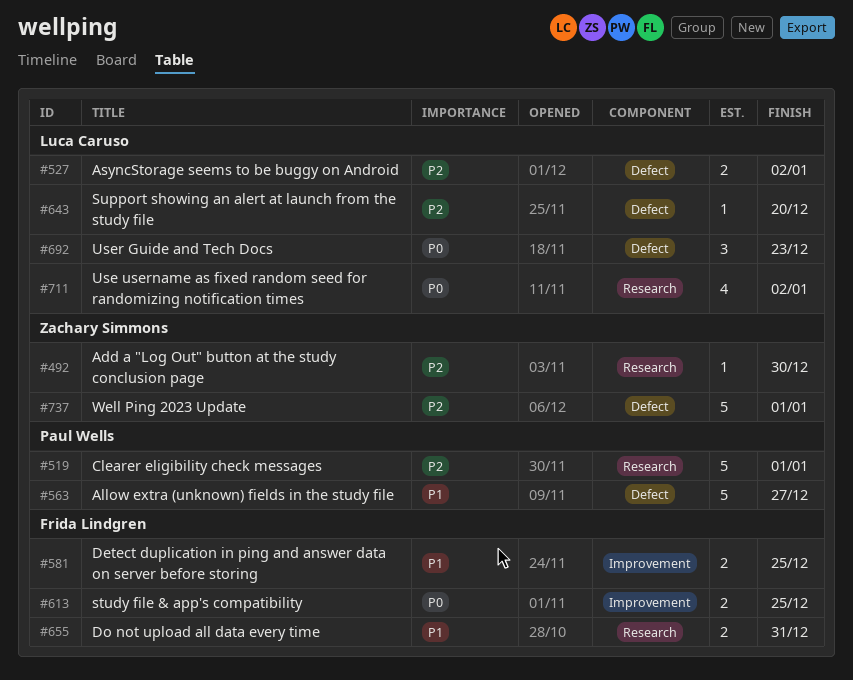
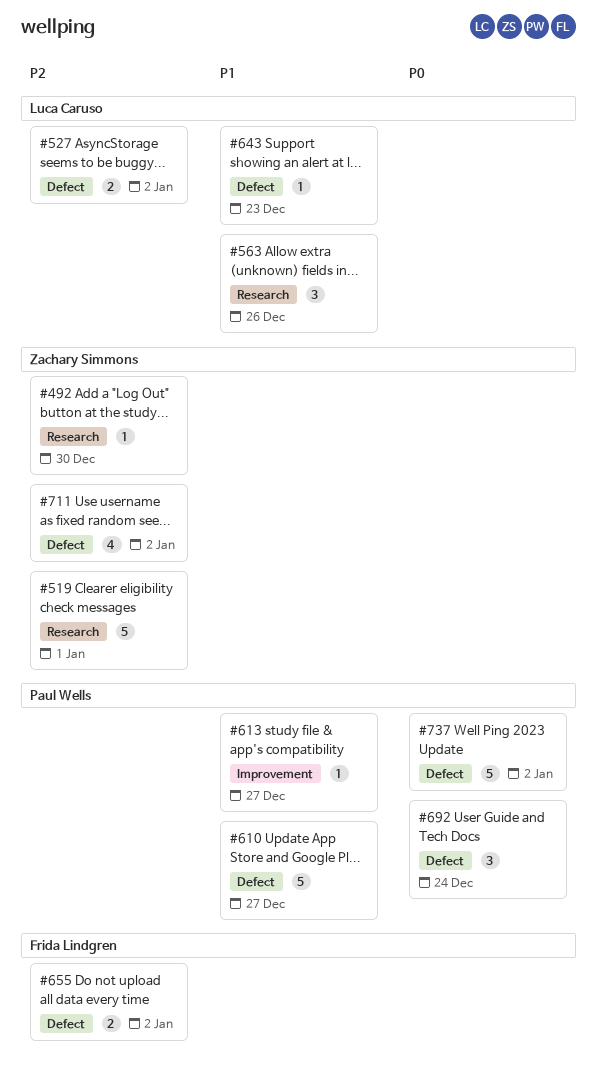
#519, owner: Paul Wells -> Zachary Simmons
#563, owner: Paul Wells -> Luca Caruso
#563, label: Defect -> Research
#563, estimate: 5 -> 3
#563, due: Dec 27 -> Dec 26
#581: present -> none
#610: none -> present
#613, owner: Frida Lindgren -> Paul Wells
#613, priority: P0 -> P1
#613, estimate: 2 -> 1
#613, due: Dec 25 -> Dec 27
#643, priority: P2 -> P1
#643, due: Dec 20 -> Dec 23
#655, priority: P1 -> P2
#655, label: Research -> Defect
#655, due: Dec 31 -> Jan 2
#692, owner: Luca Caruso -> Paul Wells
#692, due: Dec 23 -> Dec 24
#711, owner: Luca Caruso -> Zachary Simmons
#711, priority: P0 -> P2
#711, label: Research -> Defect
#737, owner: Zachary Simmons -> Paul Wells
#737, priority: P2 -> P0
#737, due: Jan 1 -> Jan 2

